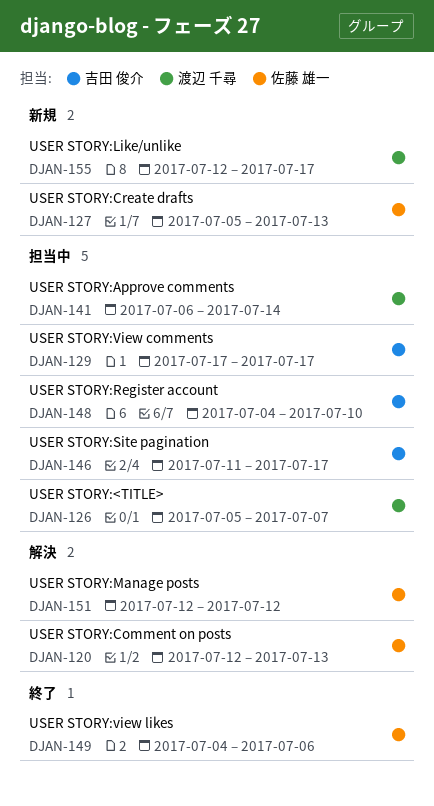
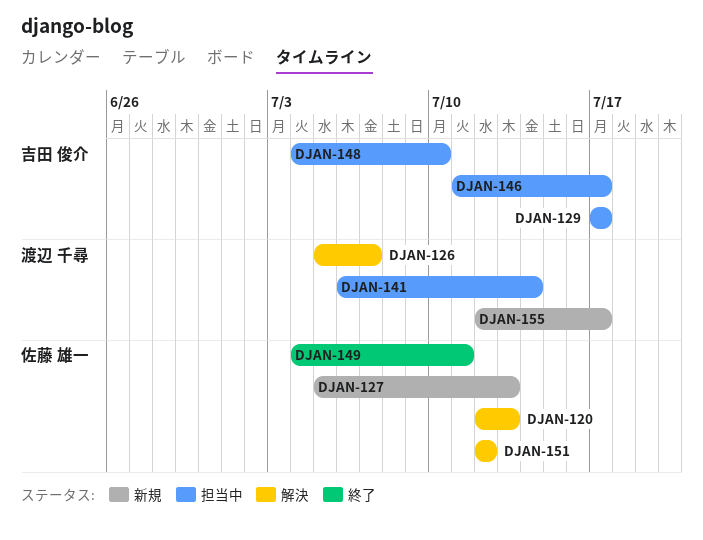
DJAN-126, status: 担当中 -> 解決
DJAN-149, due: Jul 6 -> Jul 11

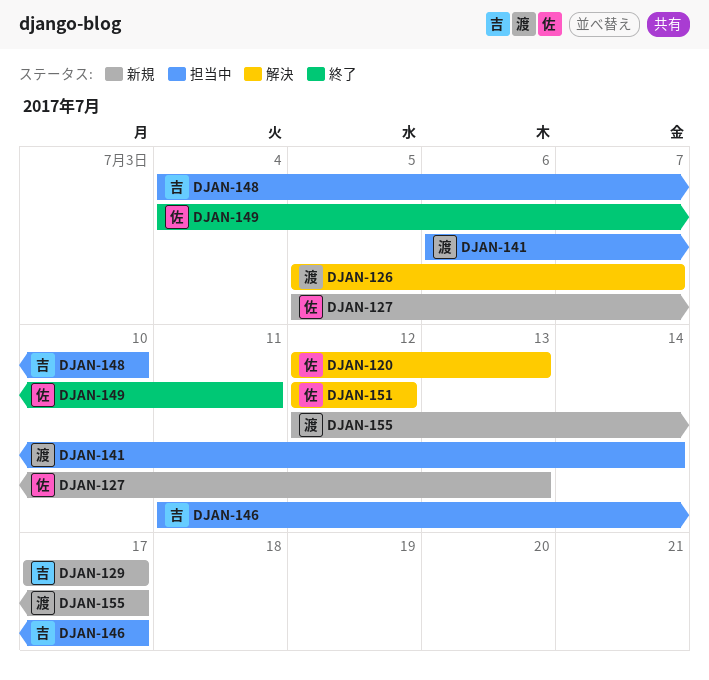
DJAN-129, status: 担当中 -> 新規

